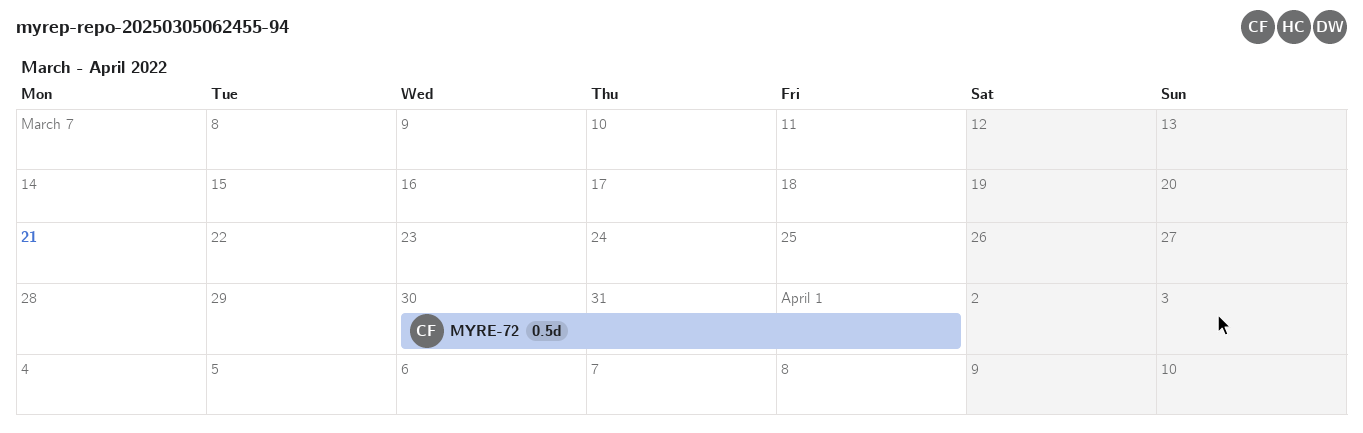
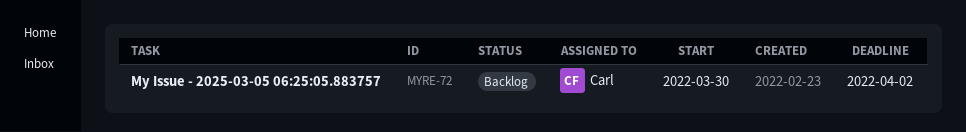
MYRE-72, due: Apr 1 -> Apr 2

